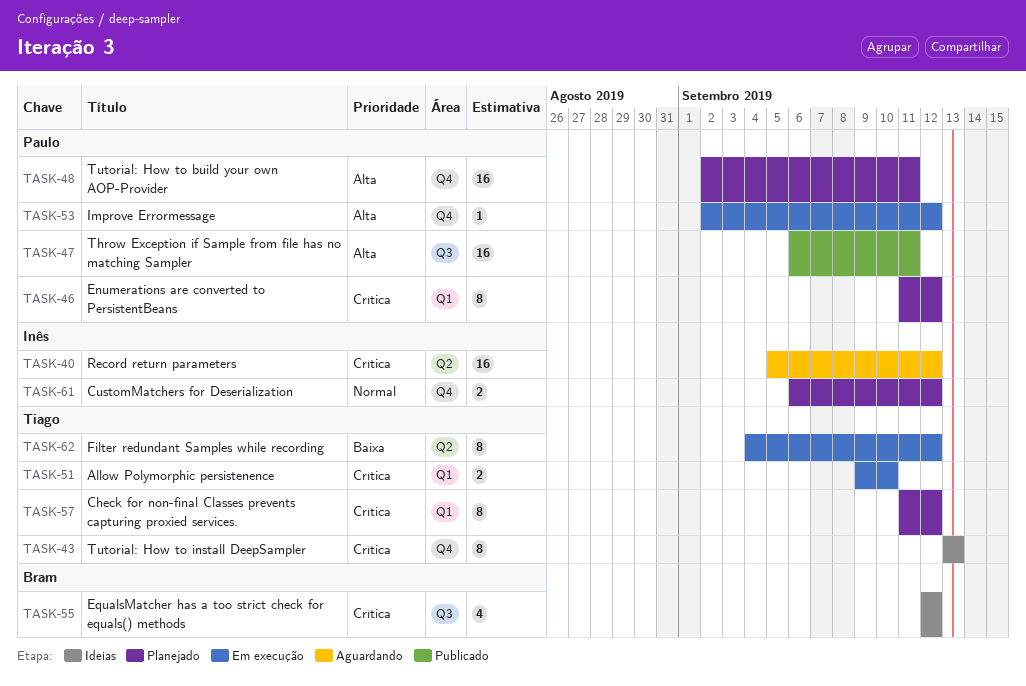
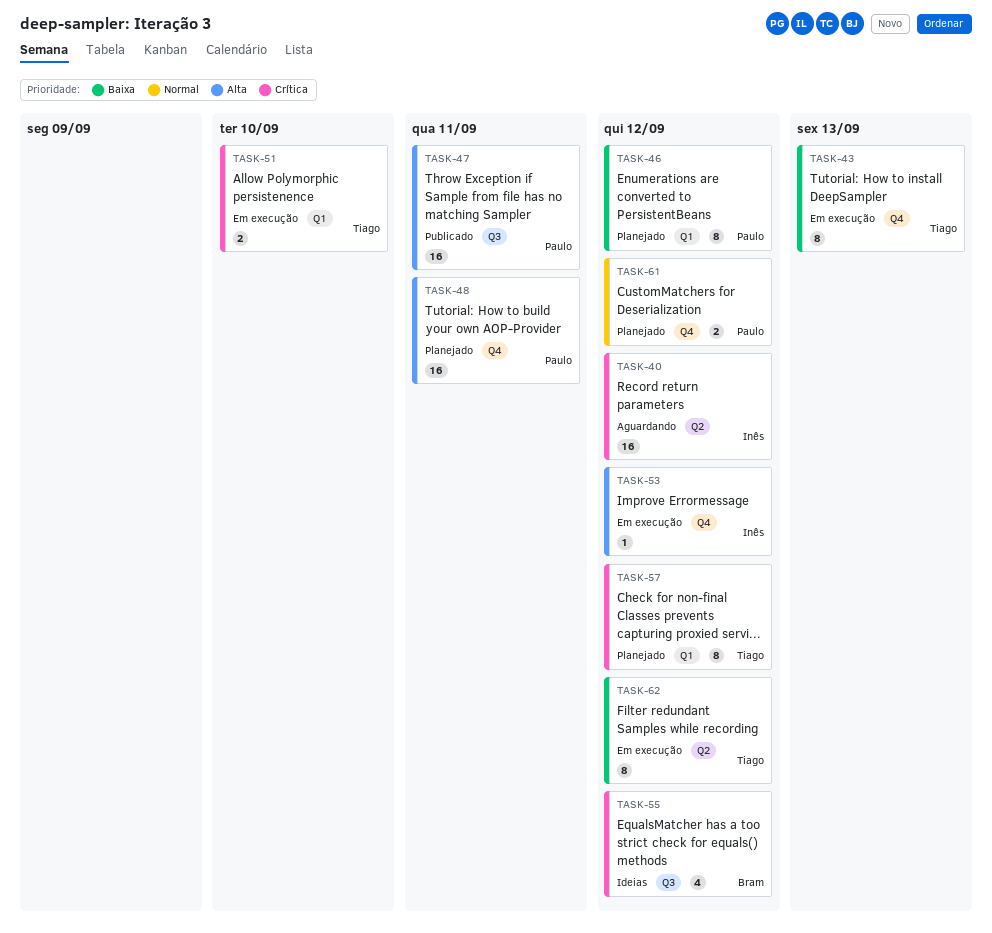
TASK-43, status: Ideias -> Em execução
TASK-43, priority: Crítica -> Baixa
TASK-46, priority: Crítica -> Baixa
TASK-53, owner: Paulo -> Inês
TASK-61, owner: Inês -> Paulo

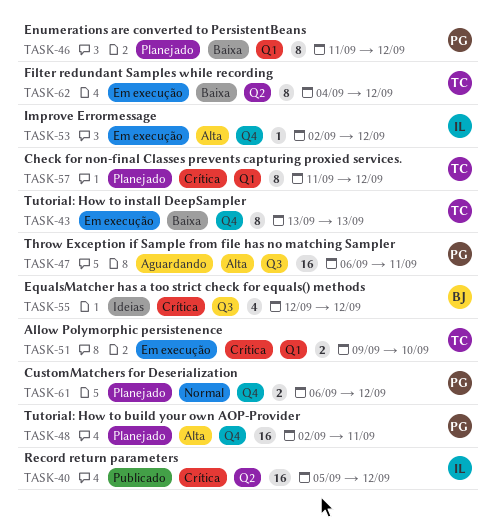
TASK-40, status: Aguardando -> Publicado
TASK-47, status: Publicado -> Aguardando

